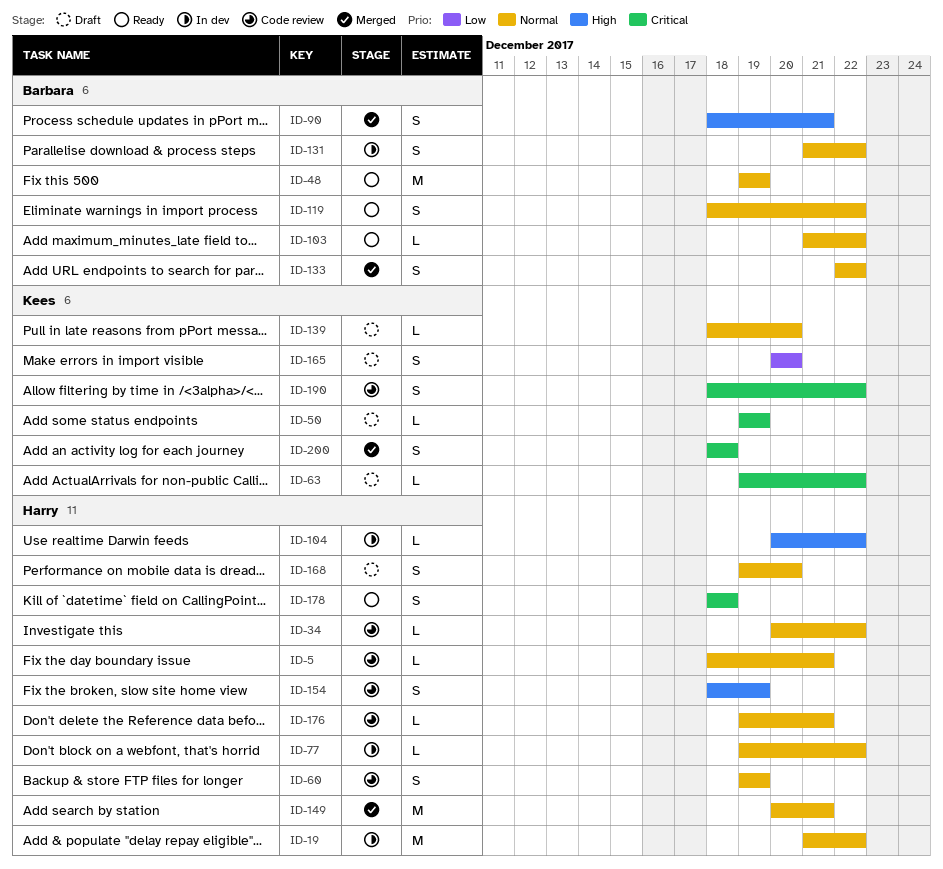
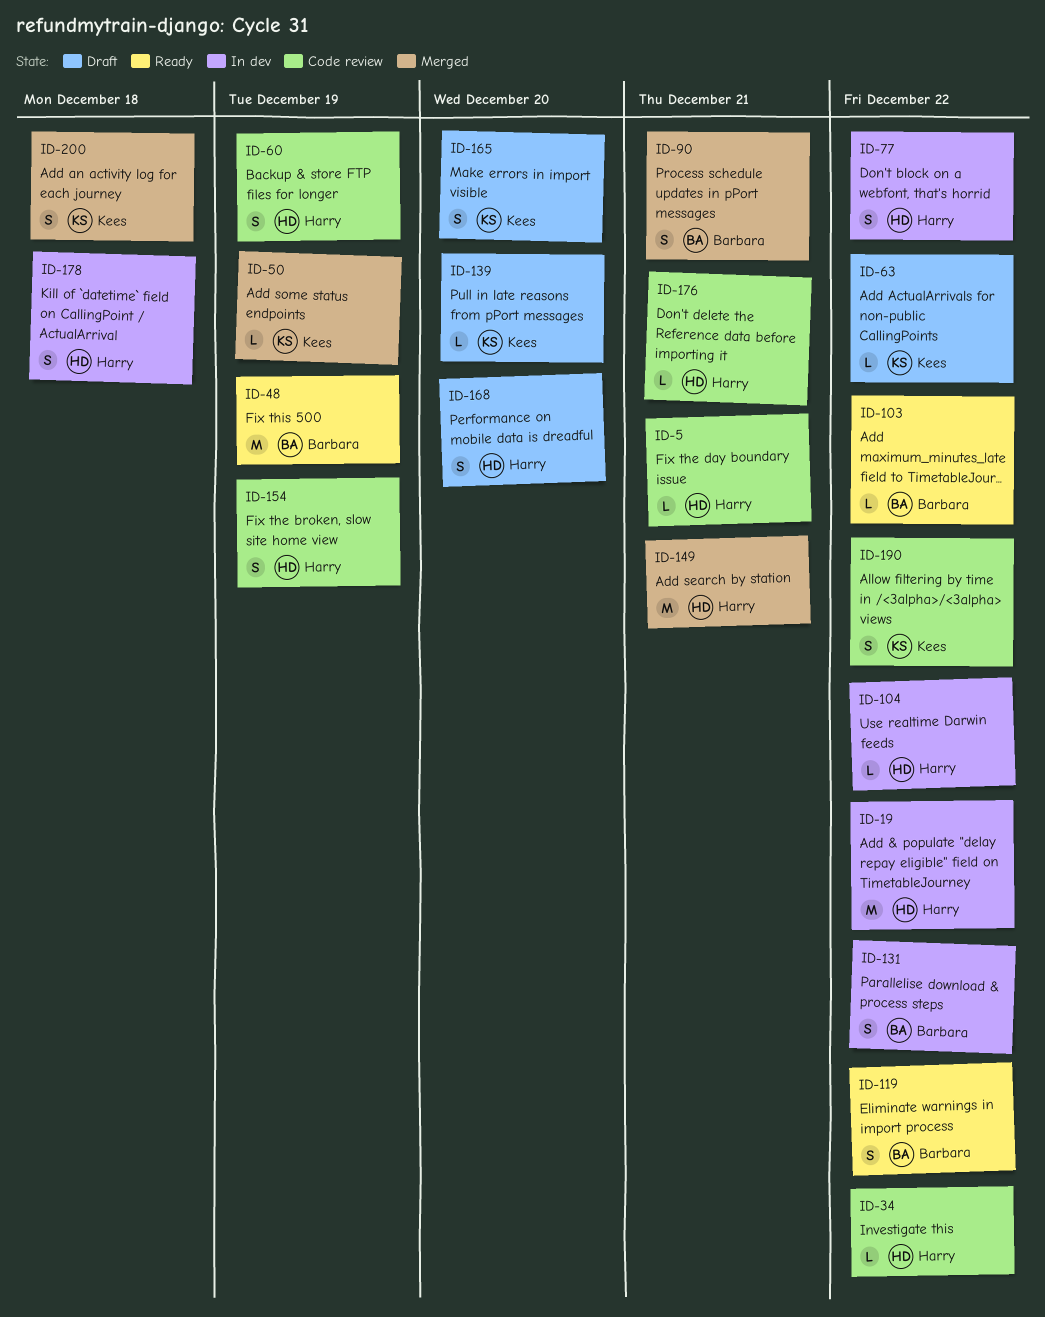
ID-50, status: Draft -> Merged
ID-77, estimate: L -> S
ID-133: present -> none
ID-178, status: Ready -> In dev

